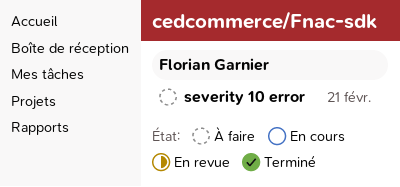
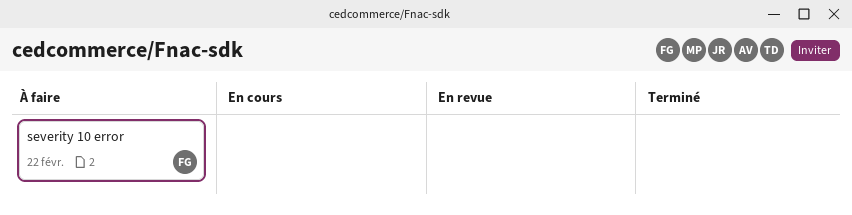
severity 10 error, due: Feb 21 -> Feb 22

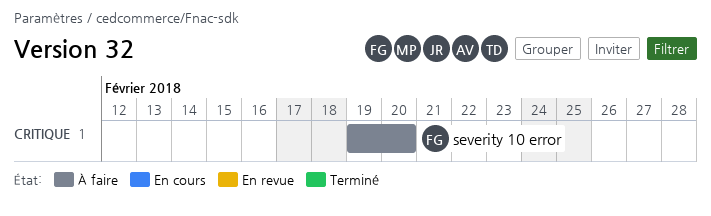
severity 10 error, due: Feb 22 -> Feb 20

